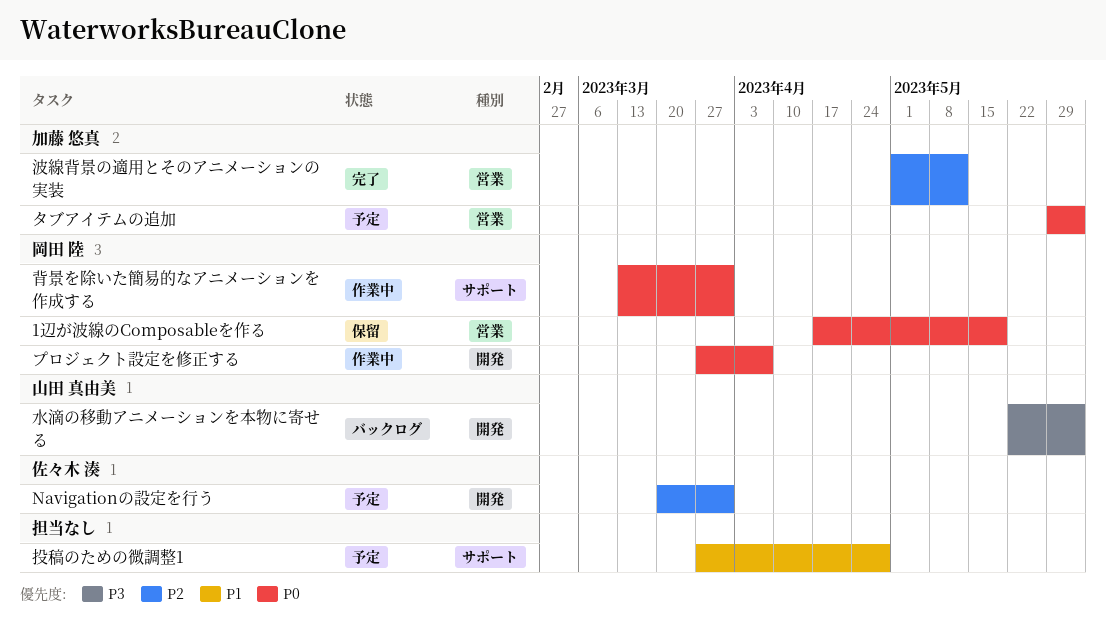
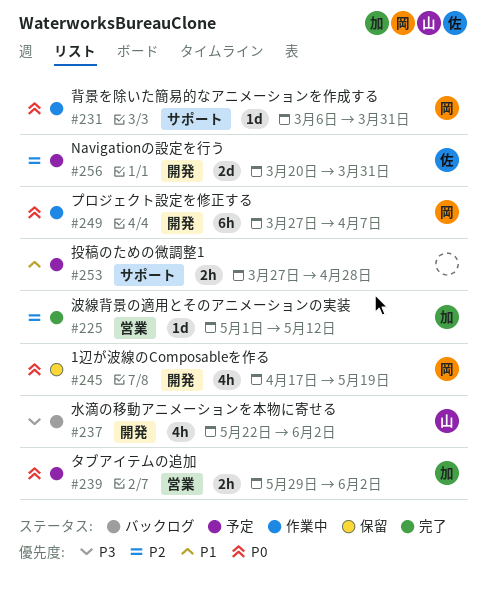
1辺が波線のComposableを作る, label: 営業 -> 開発
背景を除いた簡易的なアニメーションを作成する, start: Mar 13 -> Mar 6

